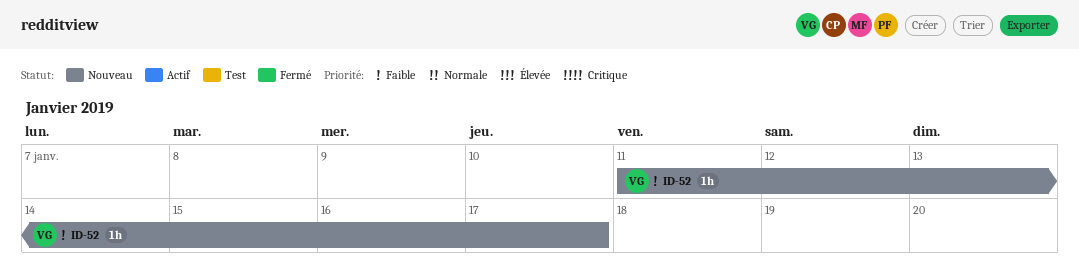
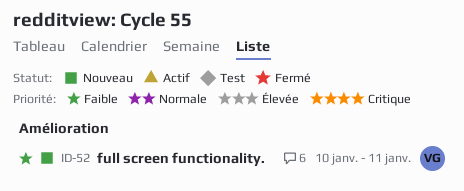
ID-52, start: Jan 11 -> Jan 10
ID-52, due: Jan 17 -> Jan 11

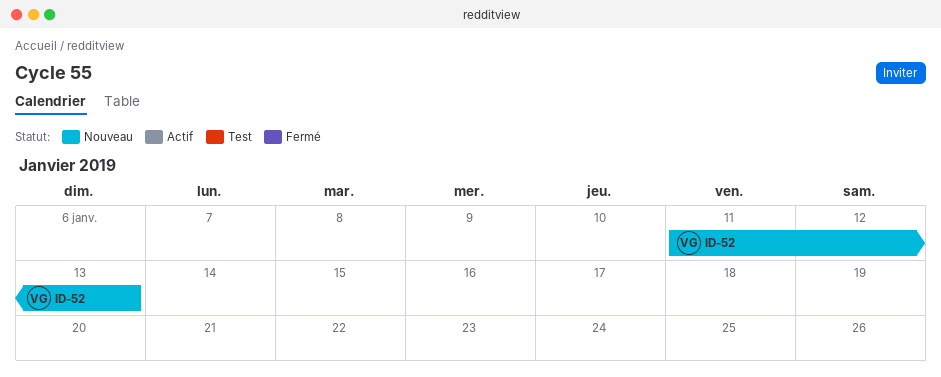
ID-52, start: Jan 10 -> Jan 11
ID-52, due: Jan 11 -> Jan 13

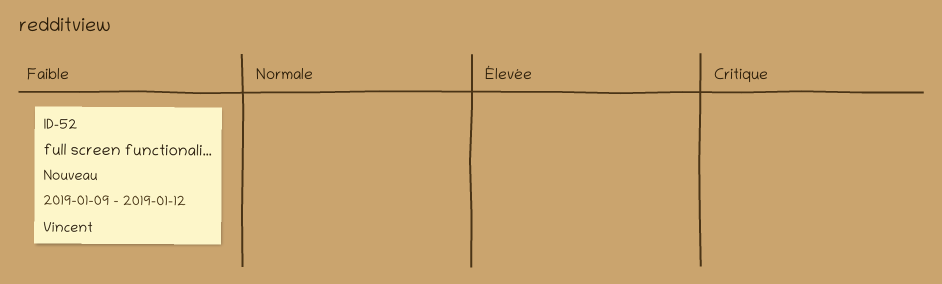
ID-52, start: Jan 11 -> Jan 9
ID-52, due: Jan 13 -> Jan 12

